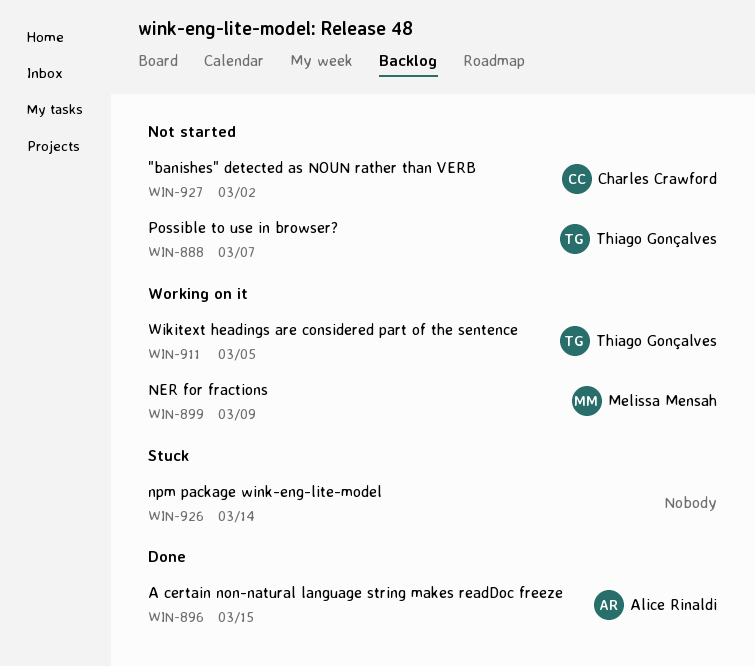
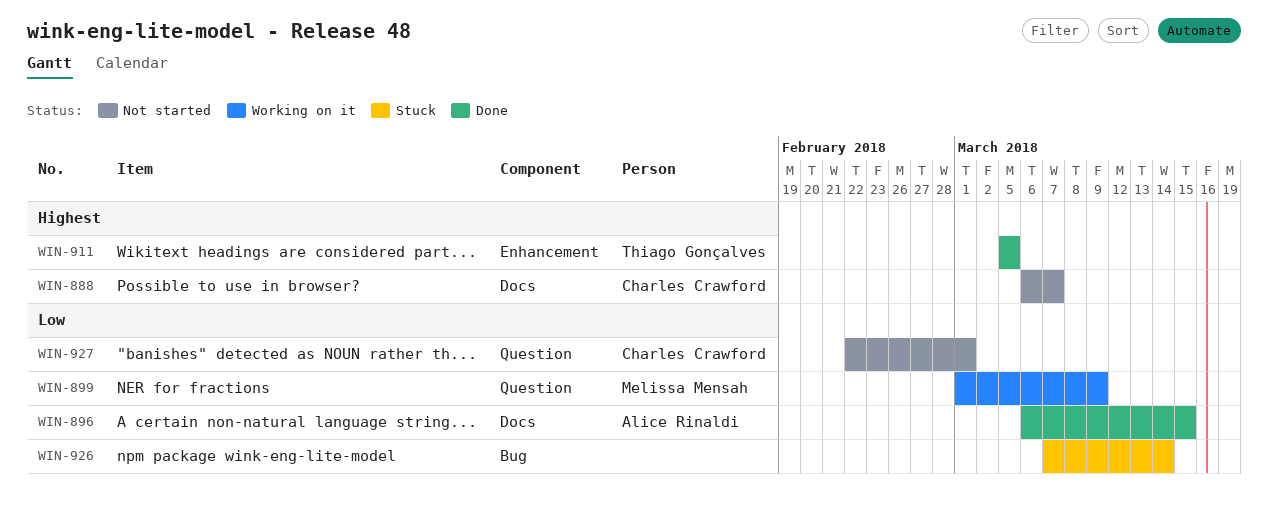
WIN-888, owner: Thiago Gonçalves -> Charles Crawford
WIN-911, status: Working on it -> Done
WIN-927, due: Mar 2 -> Mar 1

